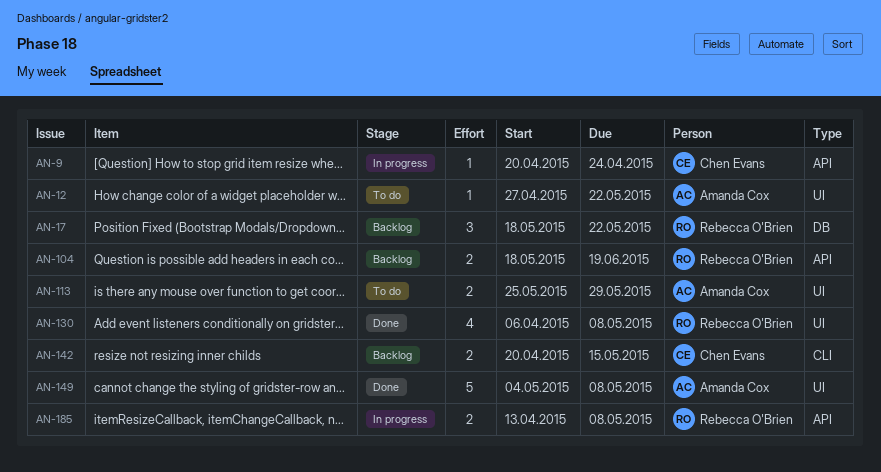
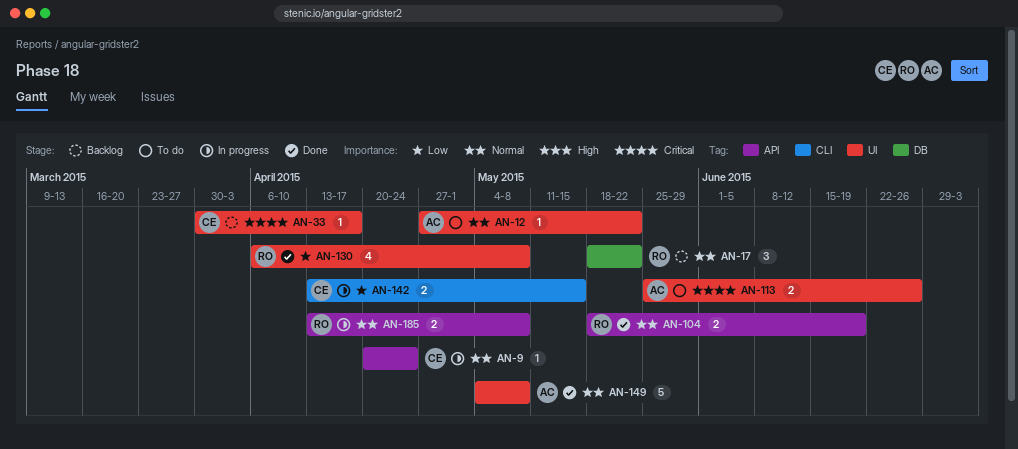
AN-33: none -> present
AN-104, status: Backlog -> Done
AN-113, due: May 29 -> Jun 26
AN-142, status: Backlog -> In progress
AN-142, start: Apr 20 -> Apr 13

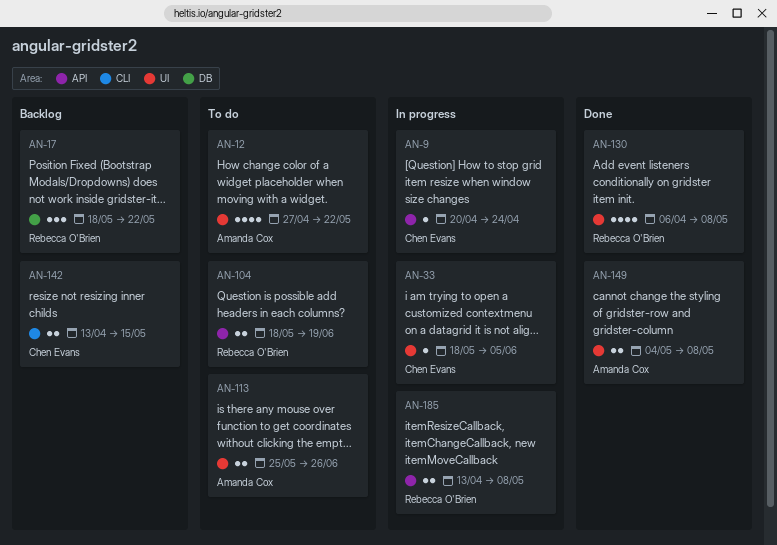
AN-12, estimate: 1 -> 4
AN-33, status: Backlog -> In progress
AN-33, start: Mar 30 -> May 18
AN-33, due: Apr 17 -> Jun 5
AN-104, status: Done -> To do
AN-142, status: In progress -> Backlog
AN-149, estimate: 5 -> 2

